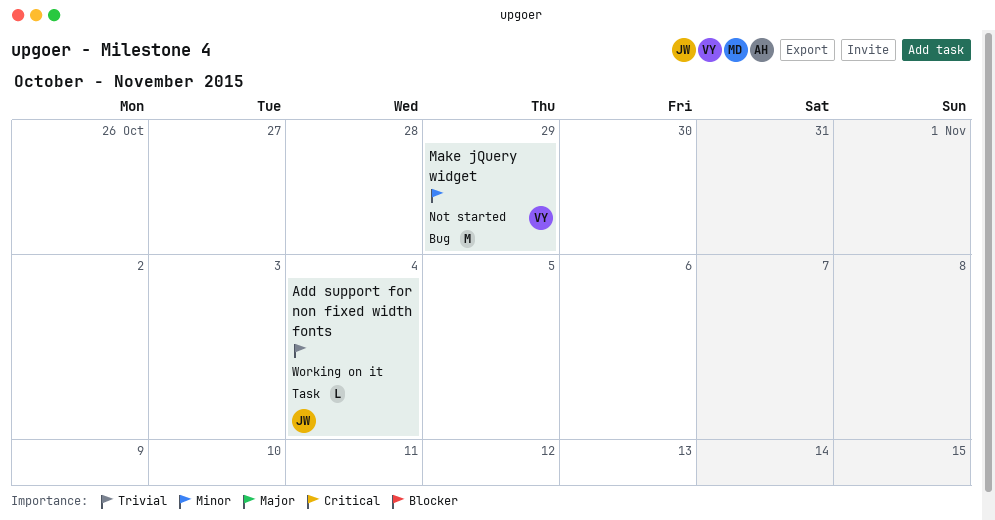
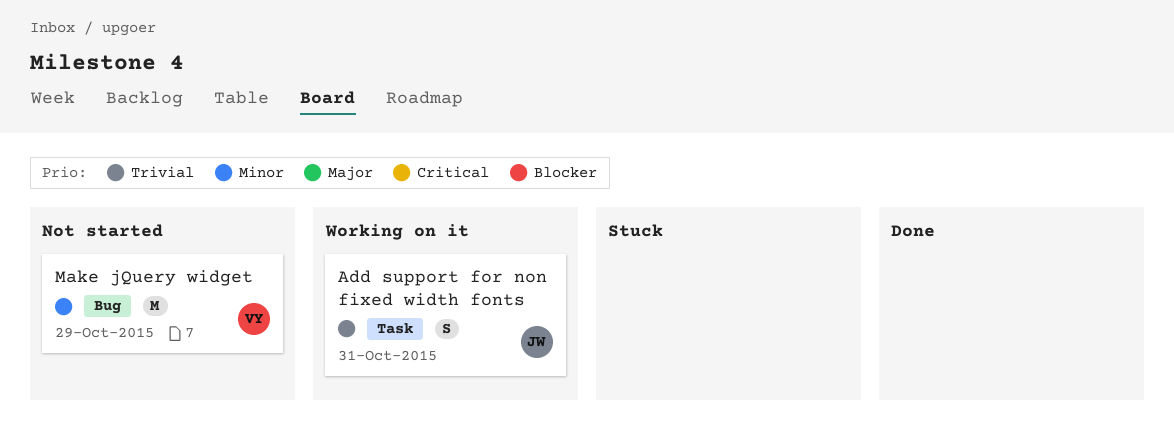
Add support for non fixed width fonts, estimate: L -> S
Add support for non fixed width fonts, due: Nov 4 -> Oct 31

